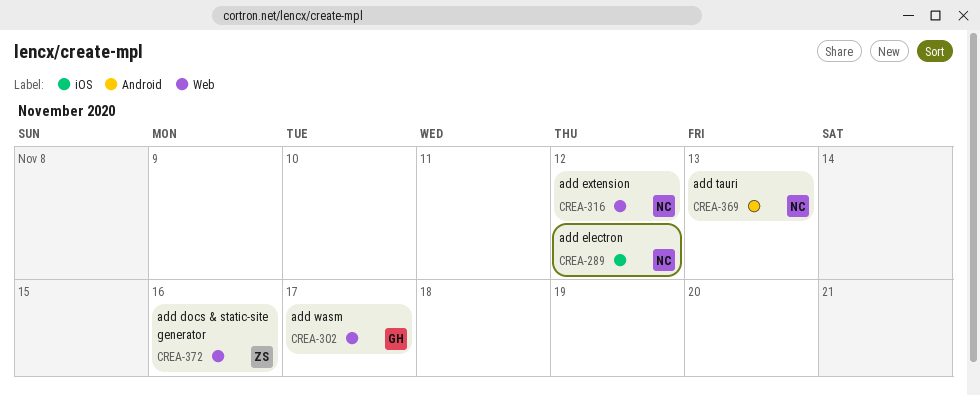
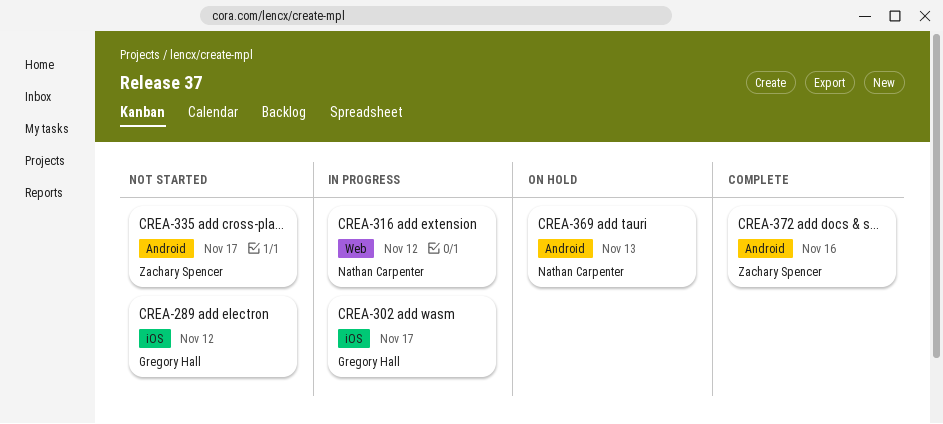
CREA-289, owner: Nathan Carpenter -> Gregory Hall
CREA-302, label: Web -> iOS
CREA-335: none -> present
CREA-372, label: Web -> Android

